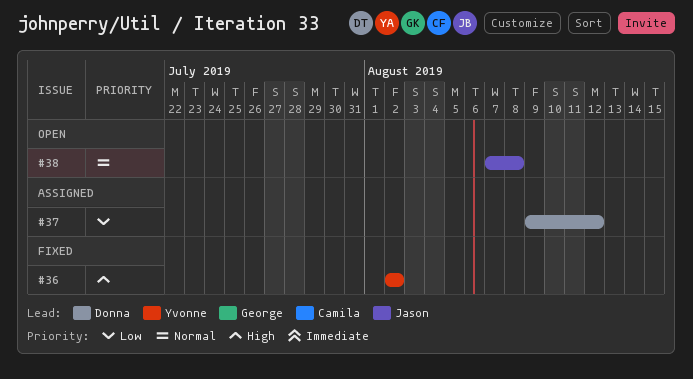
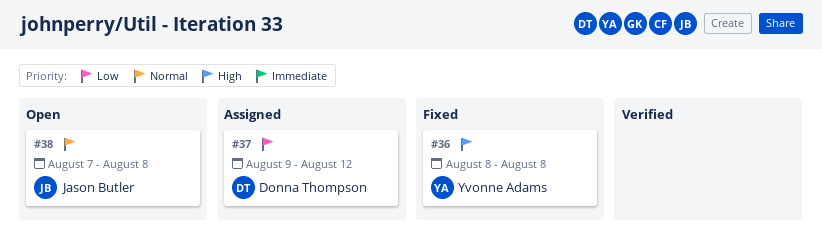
#36, start: Aug 2 -> Aug 8
#36, due: Aug 2 -> Aug 8

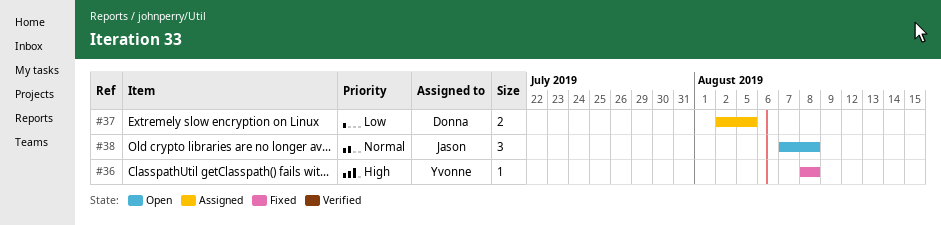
#37, start: Aug 9 -> Aug 2
#37, due: Aug 12 -> Aug 5

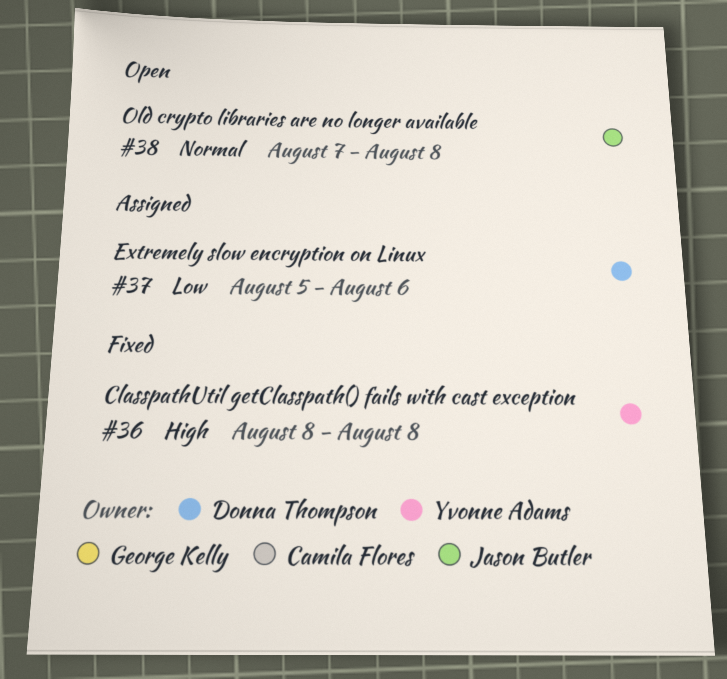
#37, start: Aug 2 -> Aug 5
#37, due: Aug 5 -> Aug 6

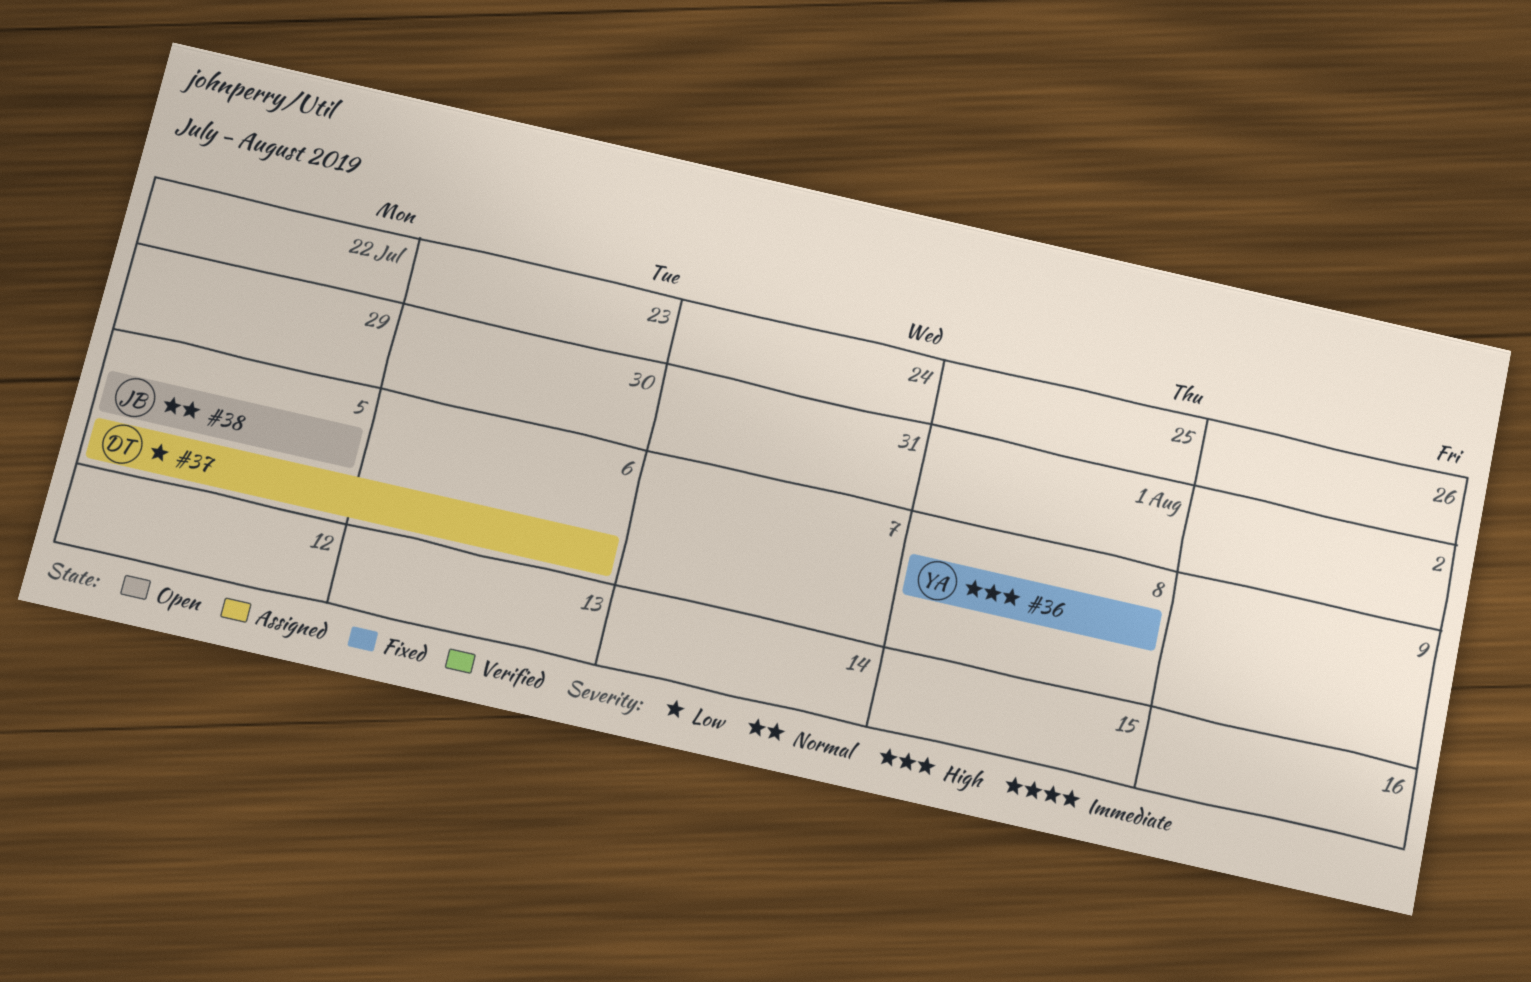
#38, start: Aug 7 -> Aug 5
#38, due: Aug 8 -> Aug 5

